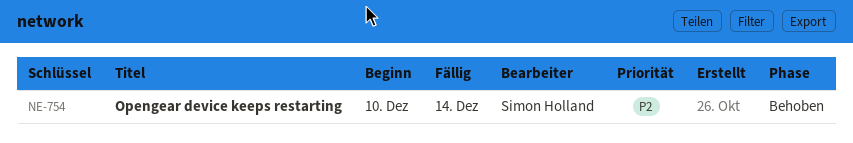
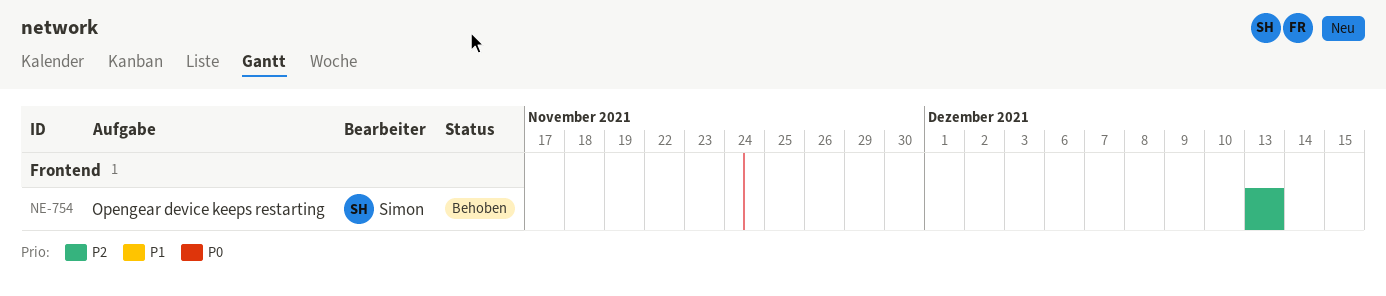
NE-754, start: Dec 10 -> Dec 13
NE-754, due: Dec 14 -> Dec 13

